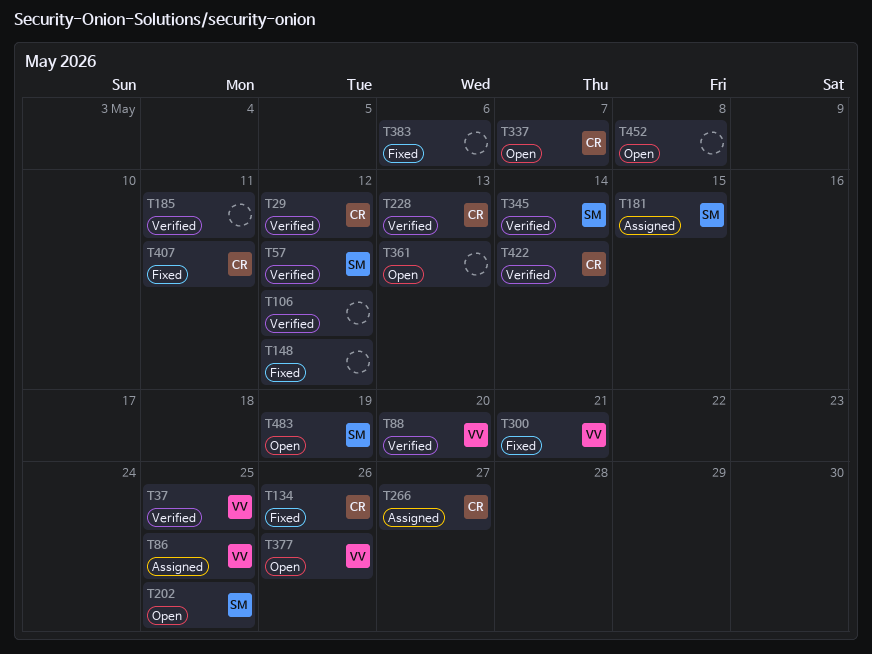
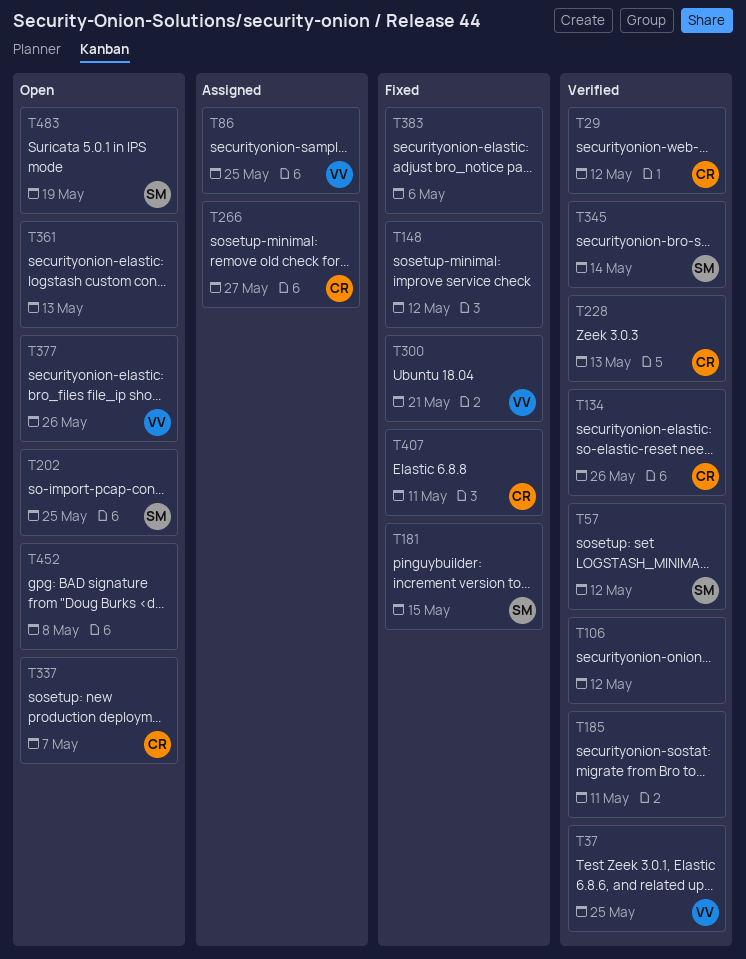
T88: present -> none
T134, status: Fixed -> Verified
T181, status: Assigned -> Fixed
T422: present -> none

